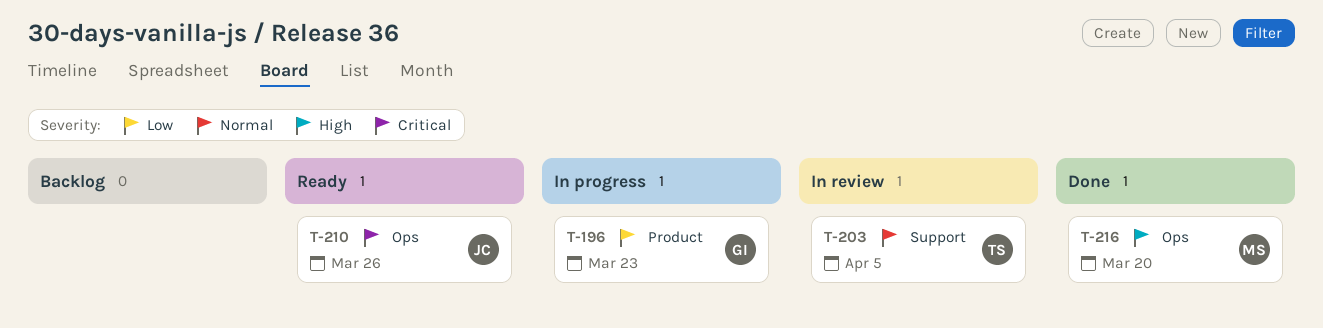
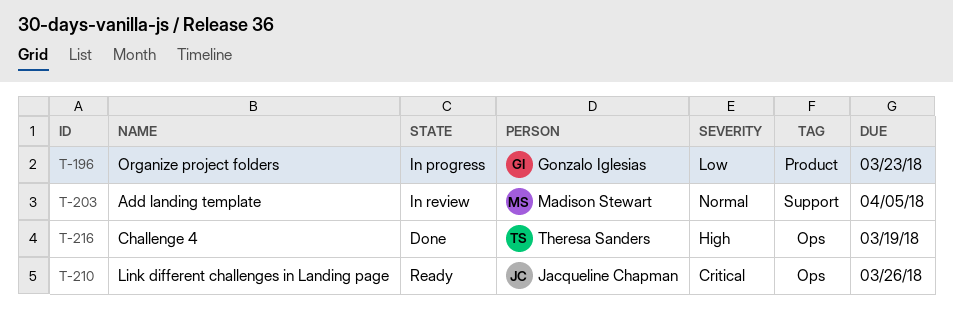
T-203, owner: Theresa Sanders -> Madison Stewart
T-216, owner: Madison Stewart -> Theresa Sanders
T-216, due: Mar 20 -> Mar 19

